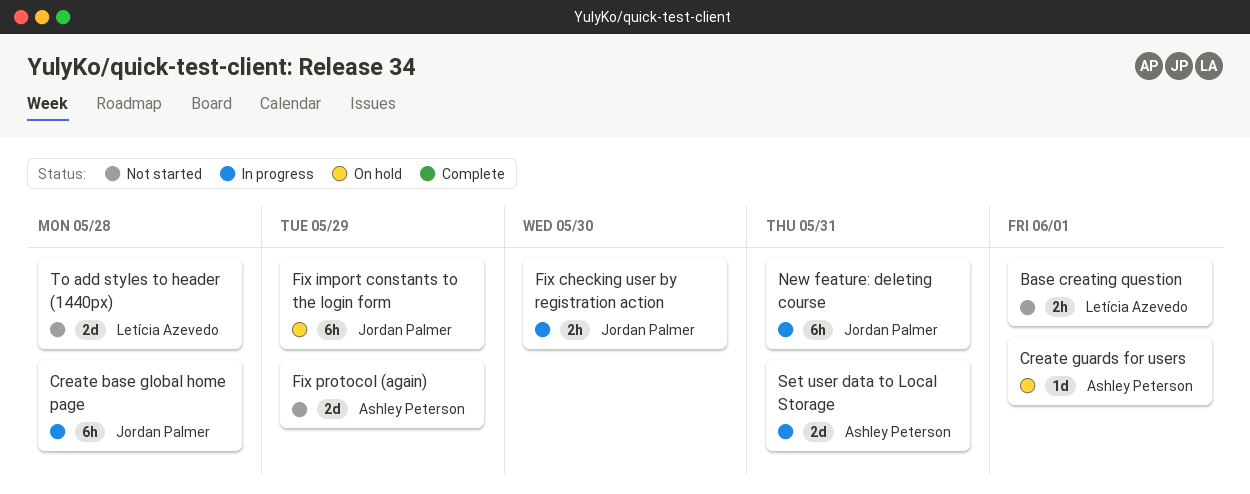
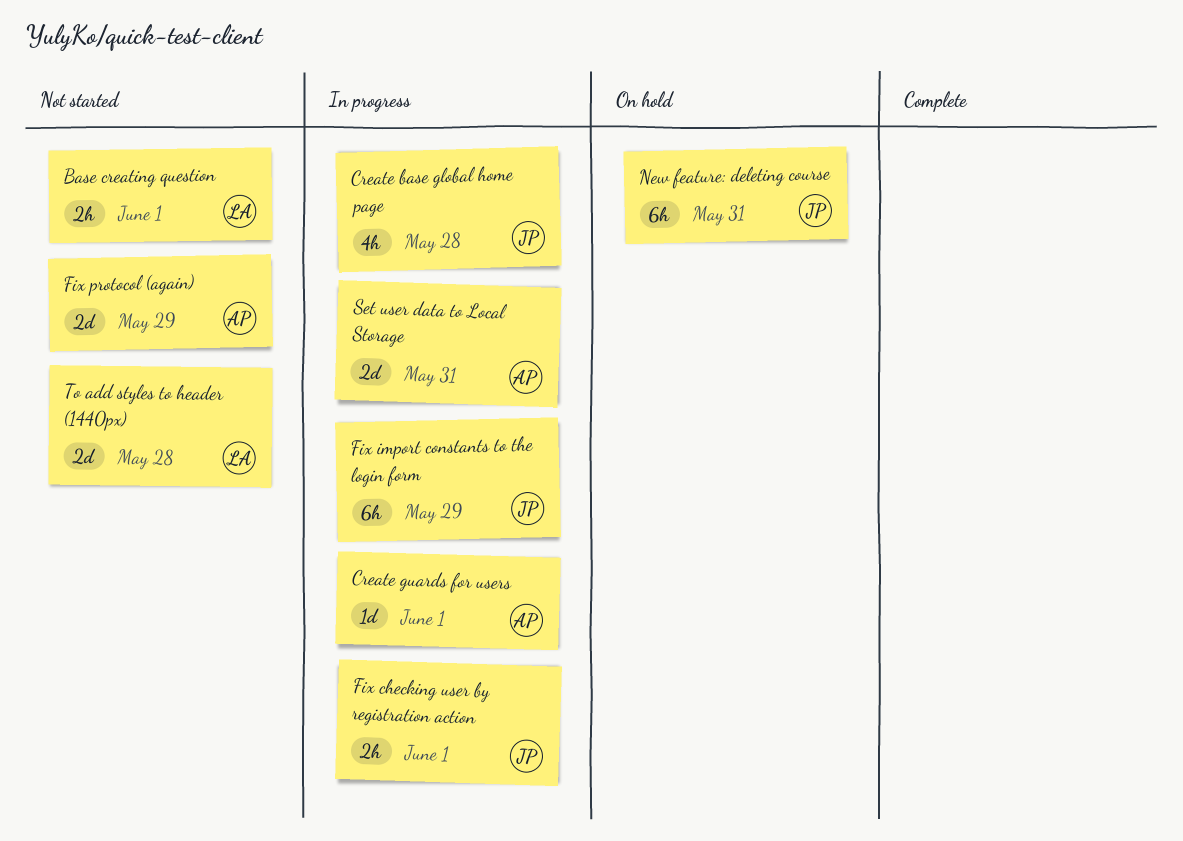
Create base global home page, estimate: 6h -> 4h
Create guards for users, status: On hold -> In progress
Fix checking user by registration action, due: May 30 -> Jun 1
Fix import constants to the login form, status: On hold -> In progress
New feature: deleting course, status: In progress -> On hold

